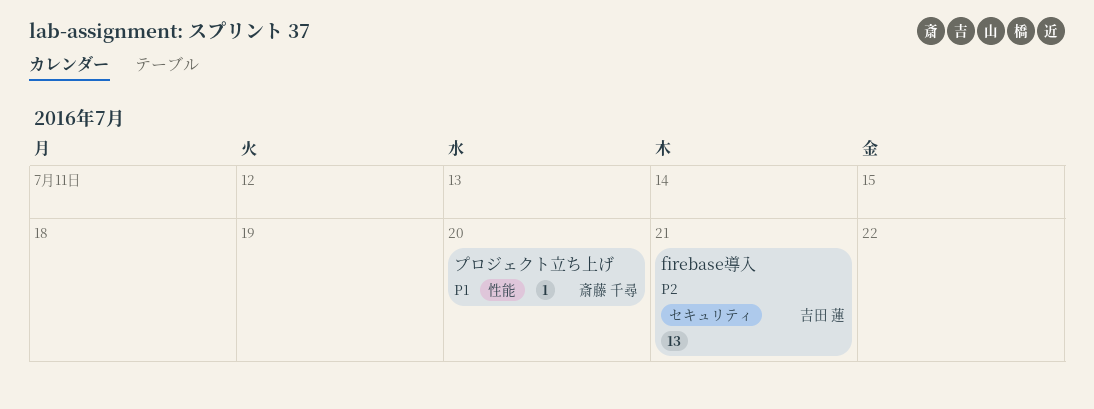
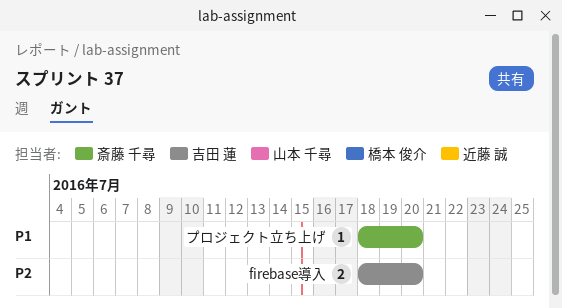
firebase導入, estimate: 13 -> 2
firebase導入, due: Jul 21 -> Jul 20

